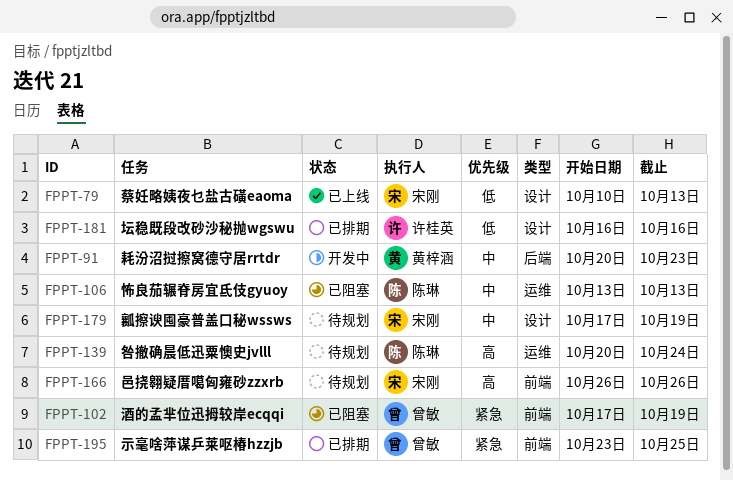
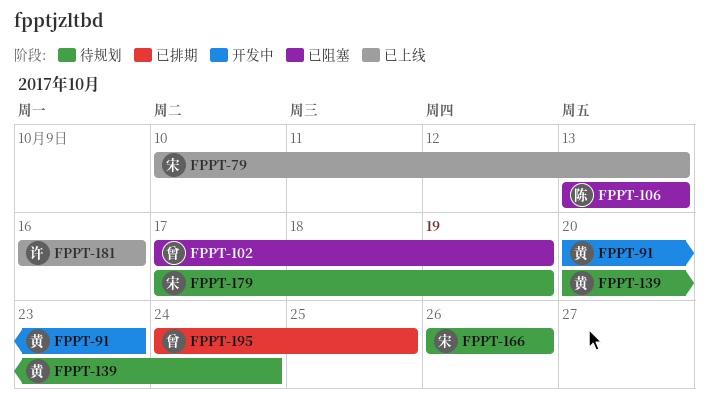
FPPT-139, owner: 陈琳 -> 黄梓涵
FPPT-181, status: 已排期 -> 已上线
FPPT-195, start: Oct 23 -> Oct 24

